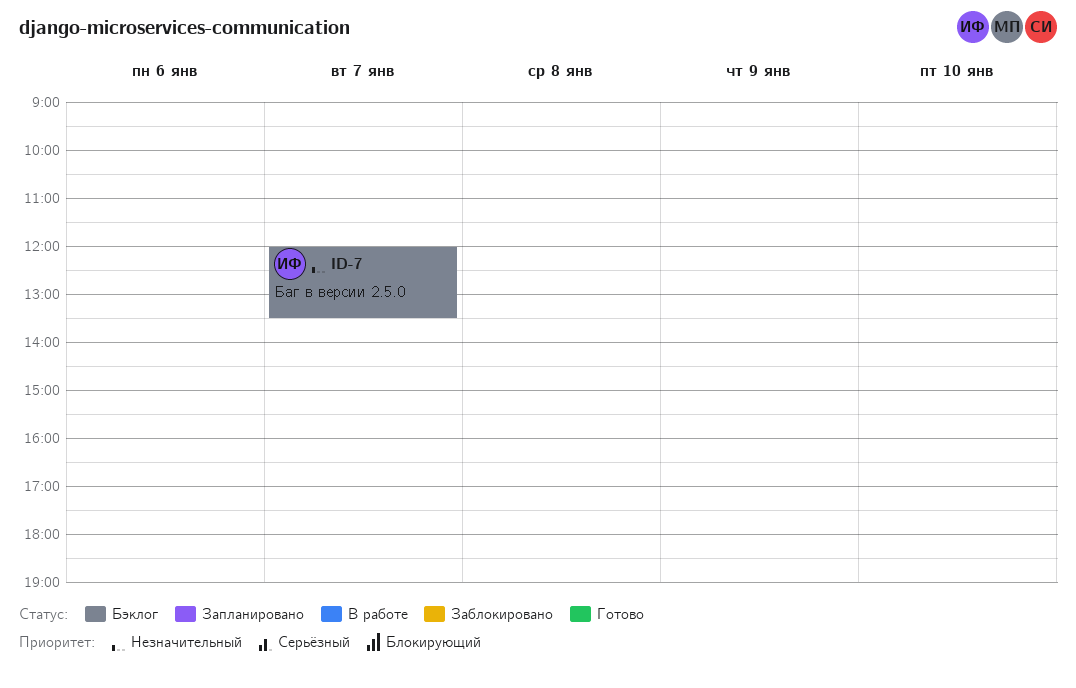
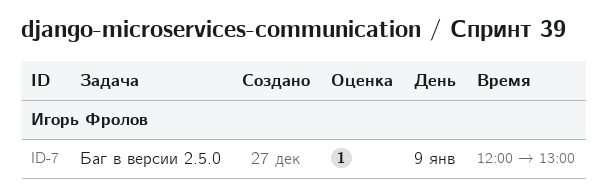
ID-7, day: Jan 7 -> Jan 9
ID-7, ends: 13:30 -> 13:00

